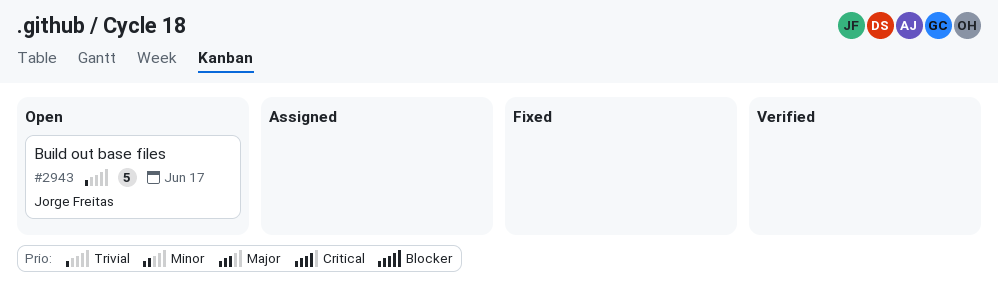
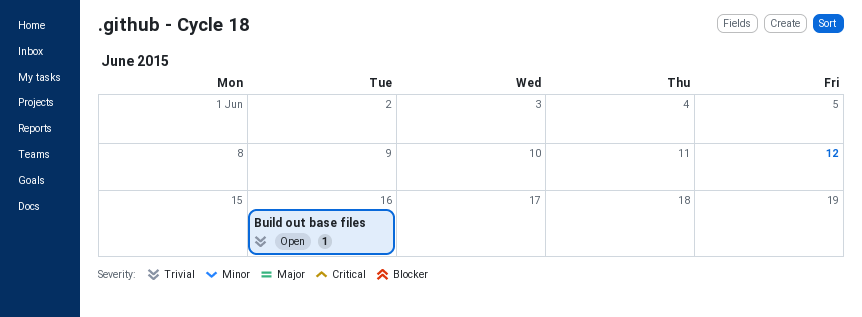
Build out base files, estimate: 5 -> 1
Build out base files, due: Jun 17 -> Jun 16

